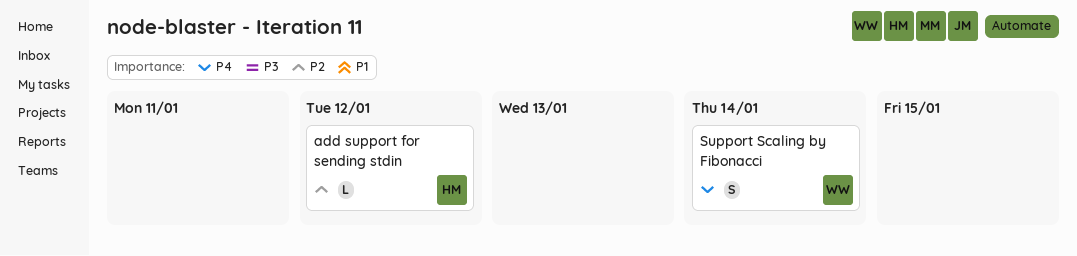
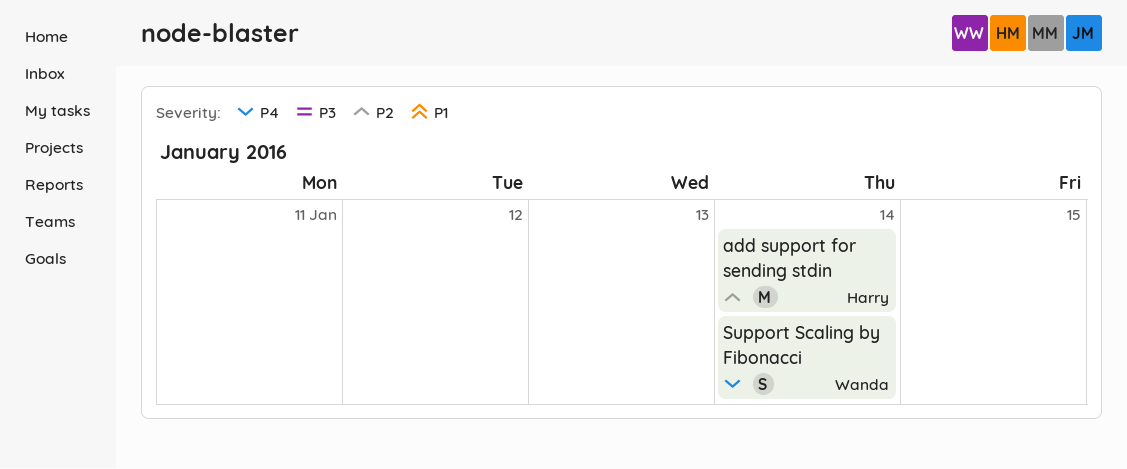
add support for sending stdin, estimate: L -> M
add support for sending stdin, due: Jan 12 -> Jan 14

